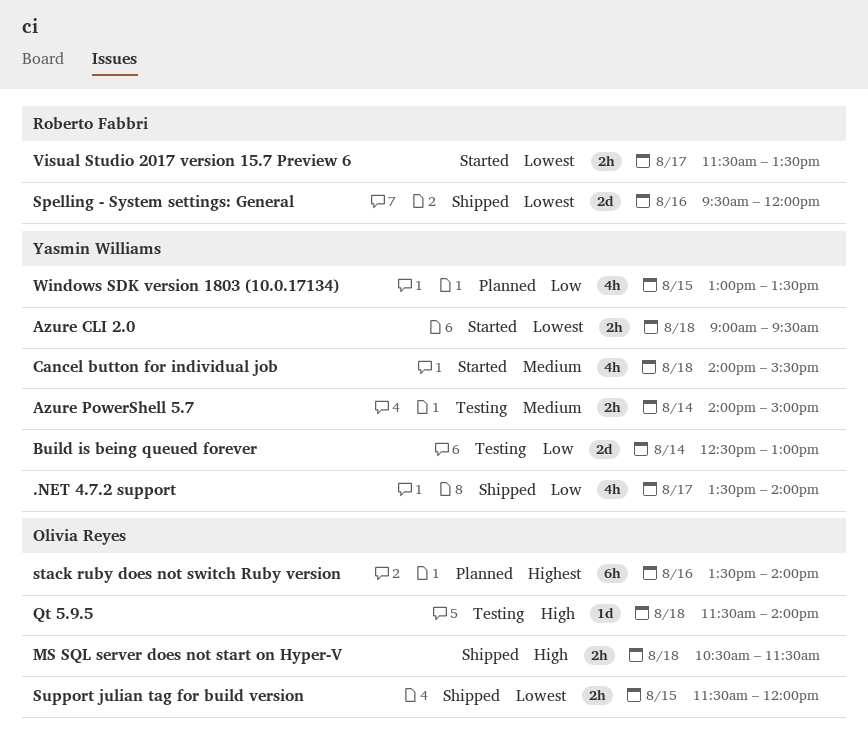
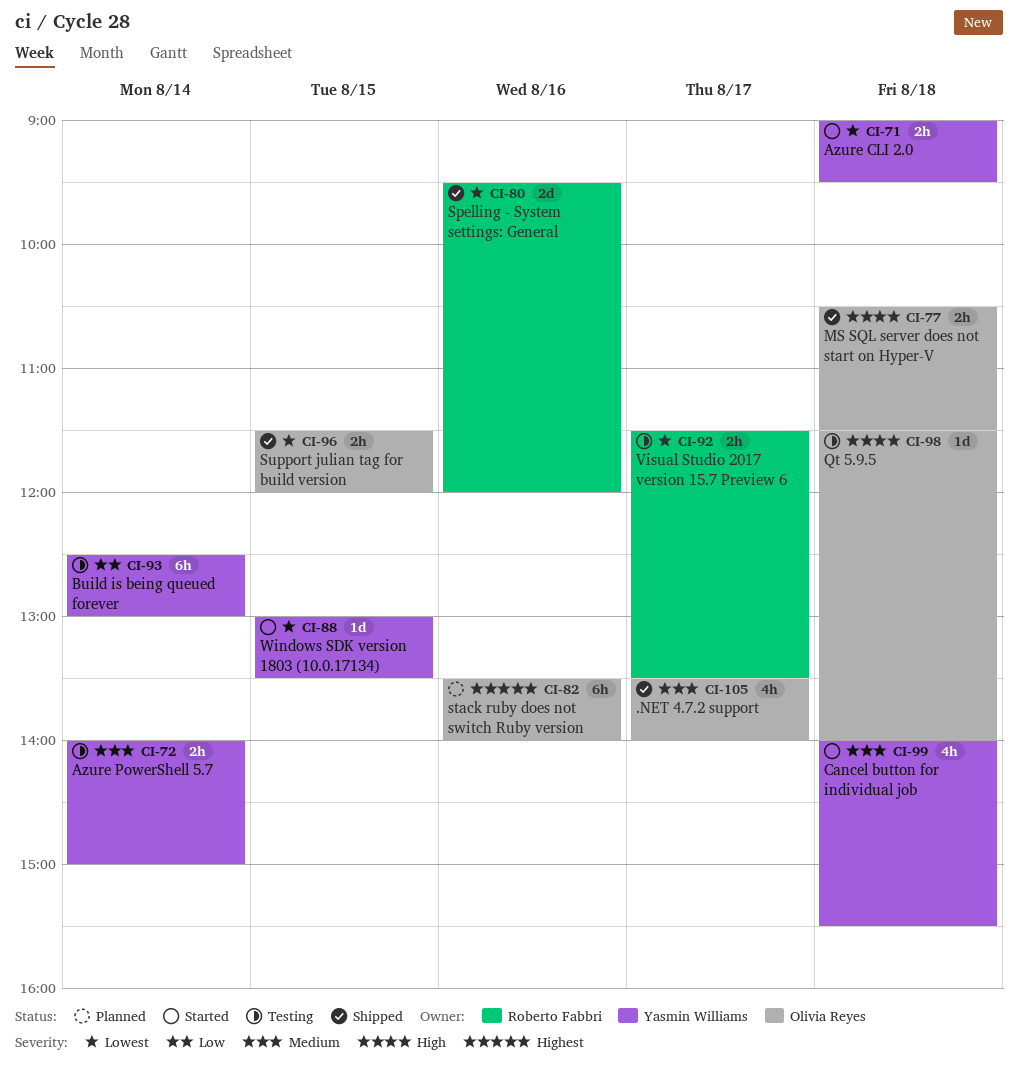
.NET 4.7.2 support, owner: Yasmin Williams -> Olivia Reyes
.NET 4.7.2 support, priority: Low -> Medium
Build is being queued forever, estimate: 2d -> 6h
Visual Studio 2017 version 15.7 Preview 6, status: Started -> Testing
Windows SDK version 1803 (10.0.17134), status: Planned -> Started
Windows SDK version 1803 (10.0.17134), priority: Low -> Lowest
Windows SDK version 1803 (10.0.17134), estimate: 4h -> 1d

